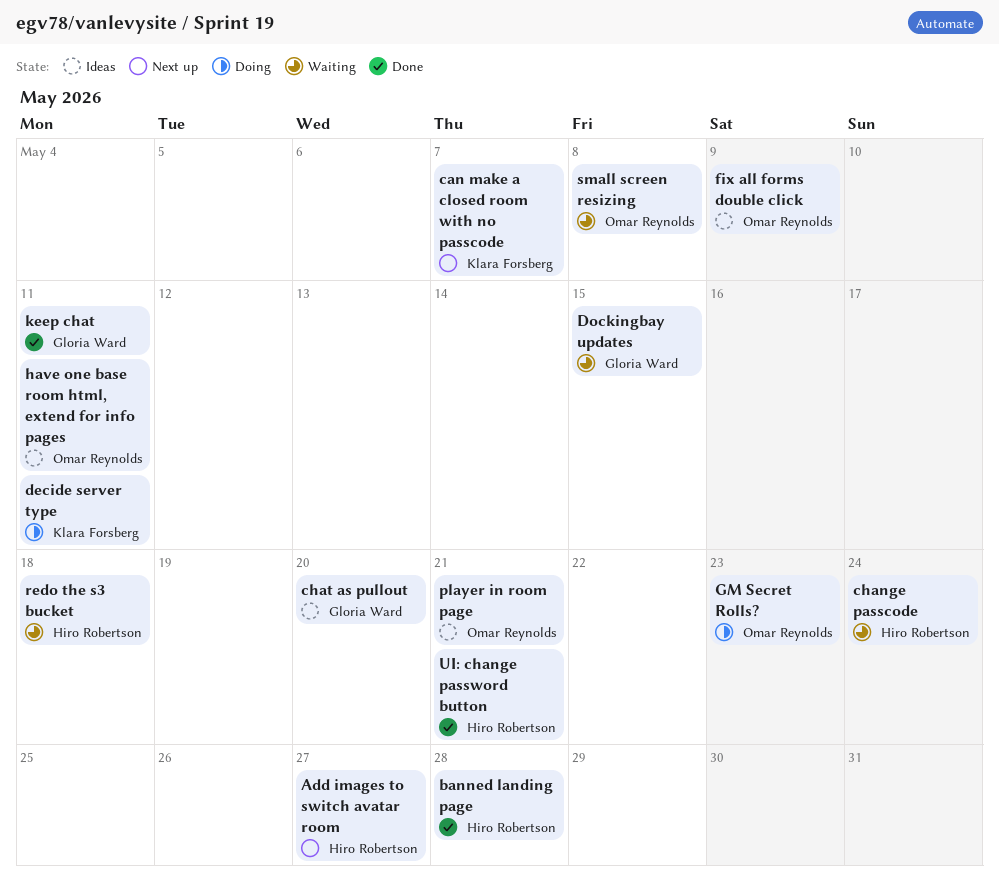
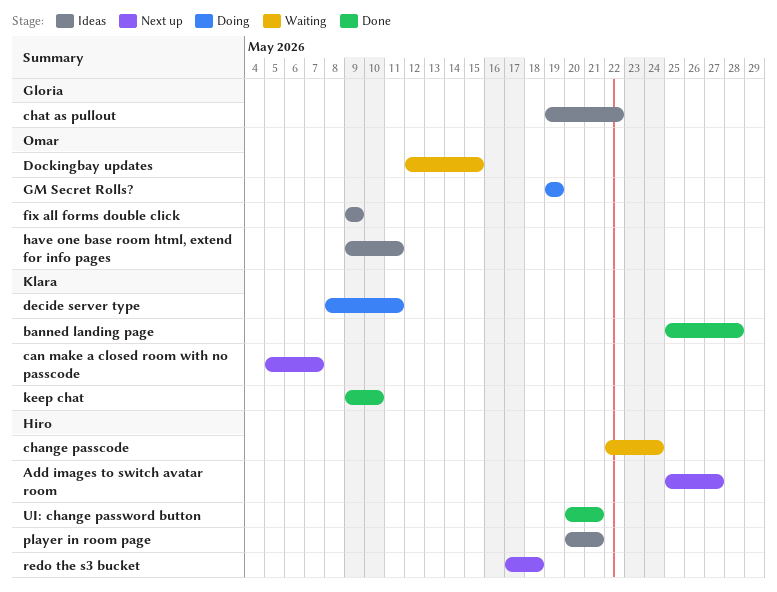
banned landing page, owner: Hiro Robertson -> Klara Forsberg
chat as pullout, due: May 20 -> May 22
Dockingbay updates, owner: Gloria Ward -> Omar Reynolds
GM Secret Rolls?, due: May 23 -> May 19
keep chat, owner: Gloria Ward -> Klara Forsberg
keep chat, due: May 11 -> May 10
player in room page, owner: Omar Reynolds -> Hiro Robertson
redo the s3 bucket, status: Waiting -> Next up
small screen resizing: present -> none

